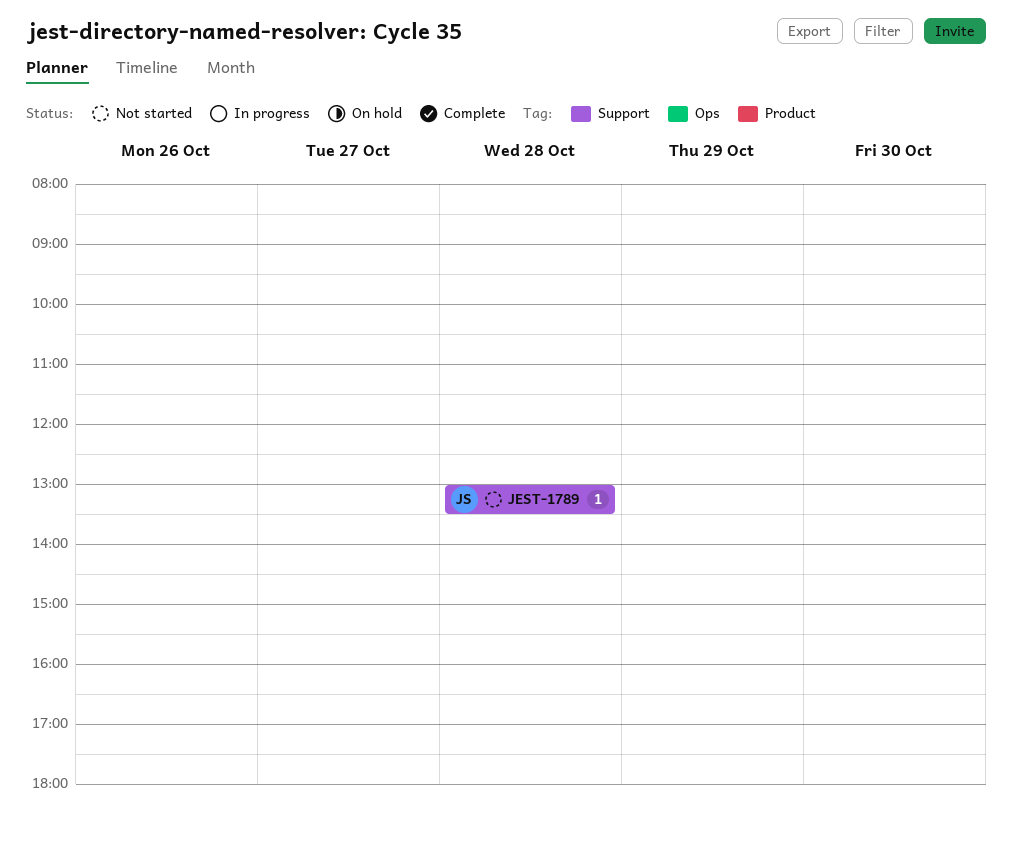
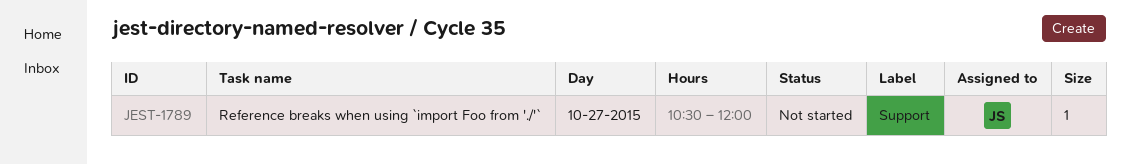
JEST-1789, day: Oct 28 -> Oct 27
JEST-1789, begins: 13:00 -> 10:30
JEST-1789, ends: 13:30 -> 12:00

